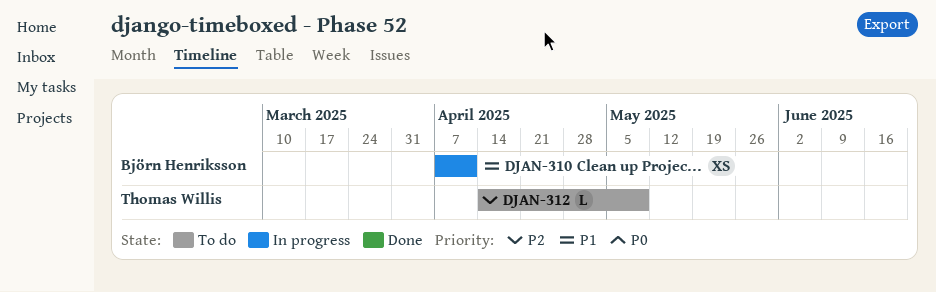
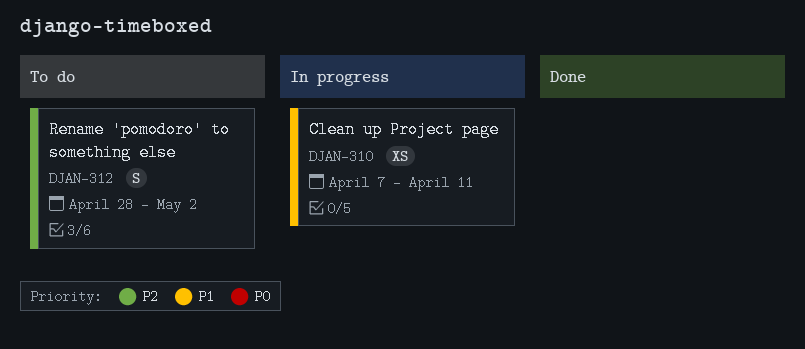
DJAN-312, estimate: L -> S
DJAN-312, start: Apr 14 -> Apr 28
DJAN-312, due: May 9 -> May 2

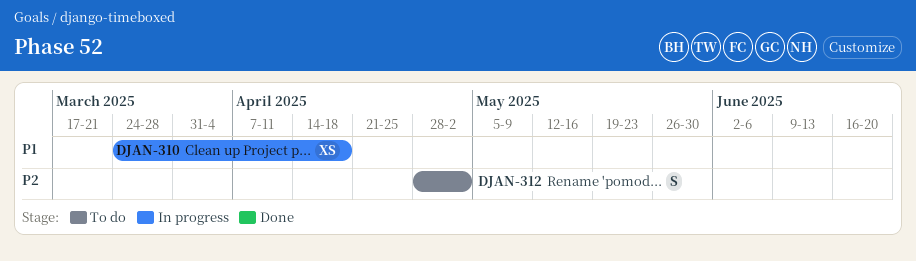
DJAN-310, start: Apr 7 -> Mar 24
DJAN-310, due: Apr 11 -> Apr 18

